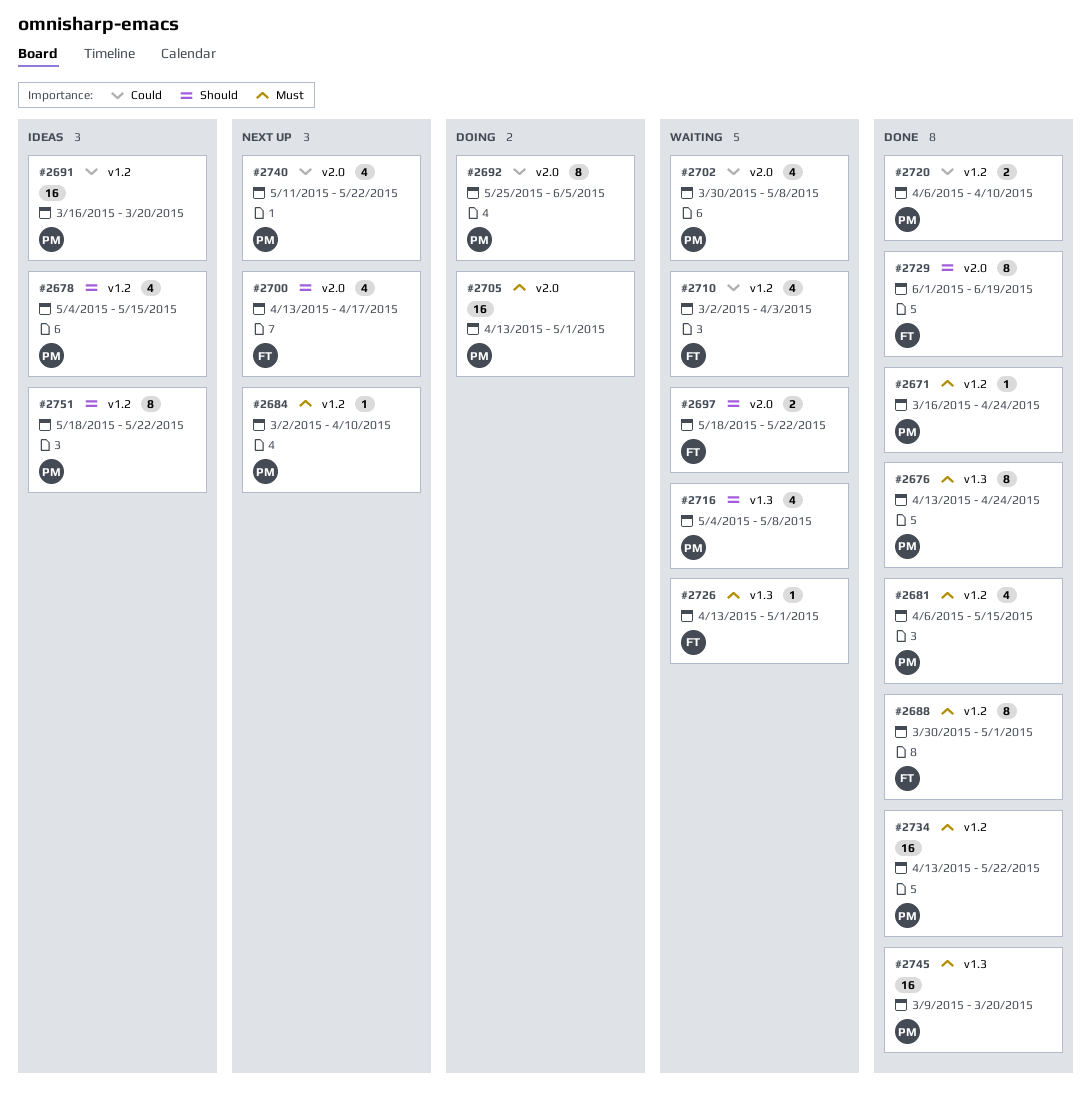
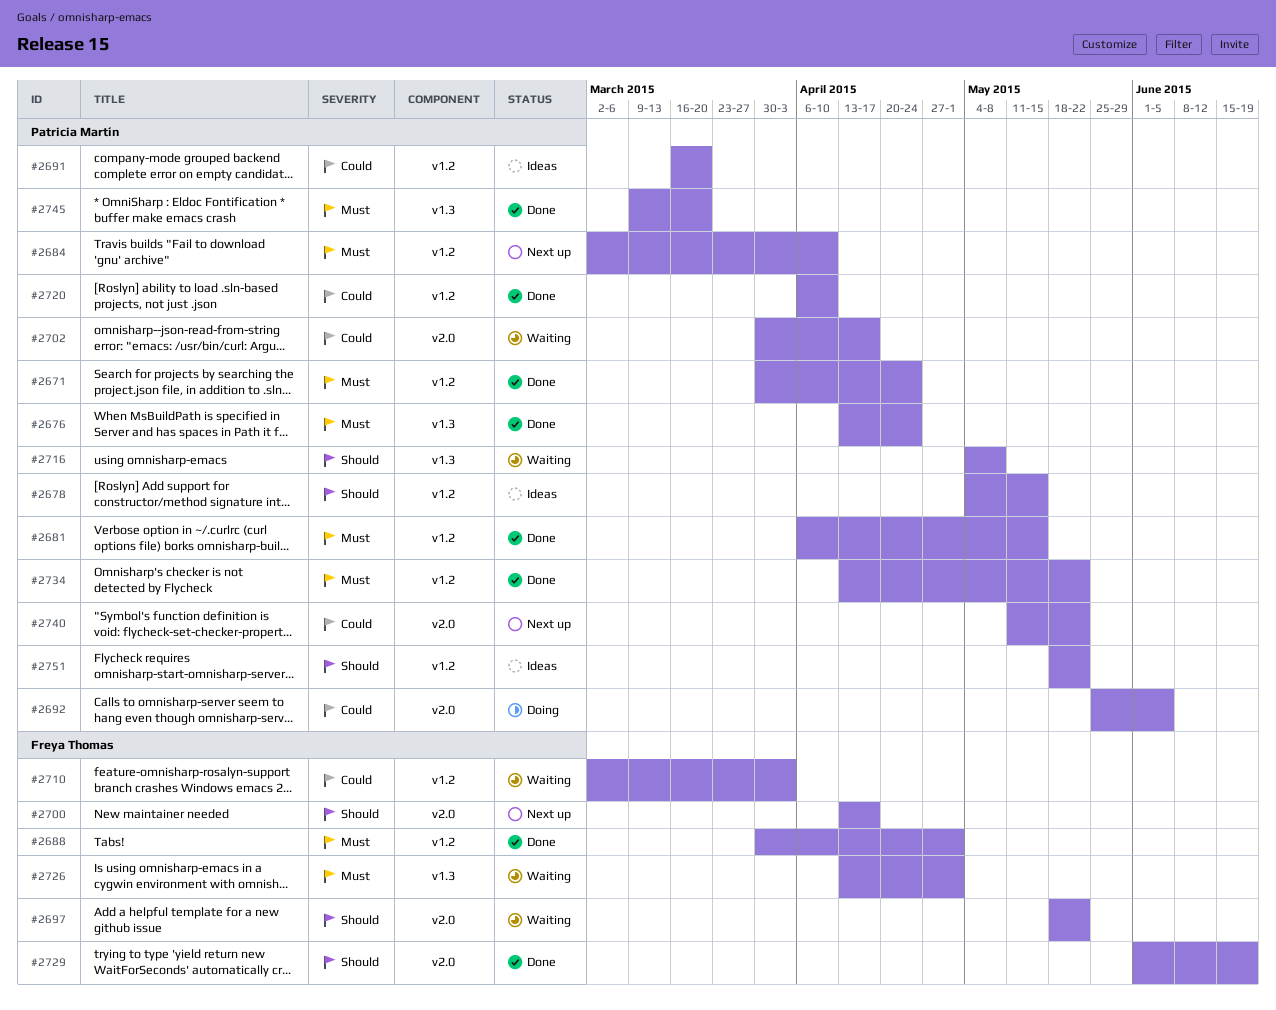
#2671, start: Mar 16 -> Mar 30
#2702, due: May 8 -> Apr 17
#2705: present -> none

